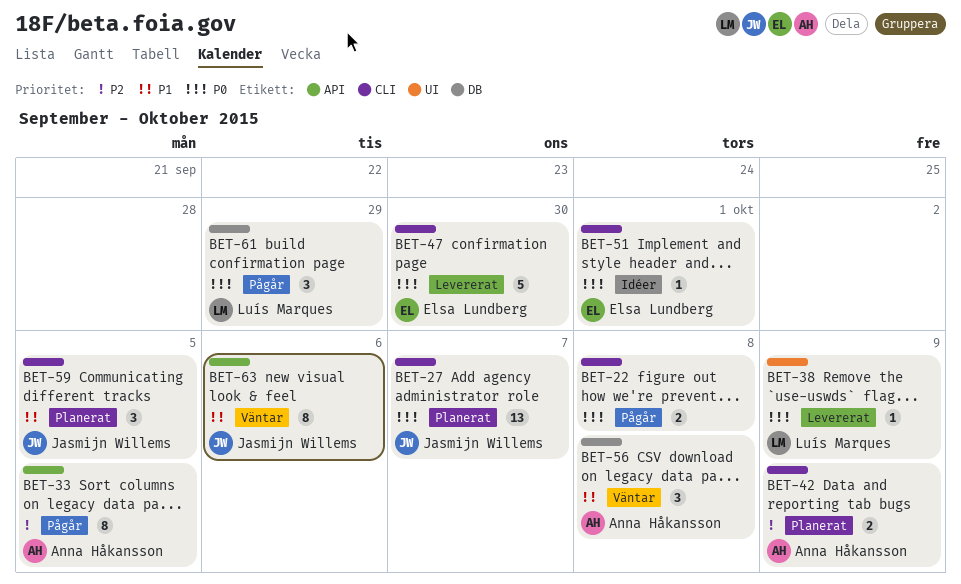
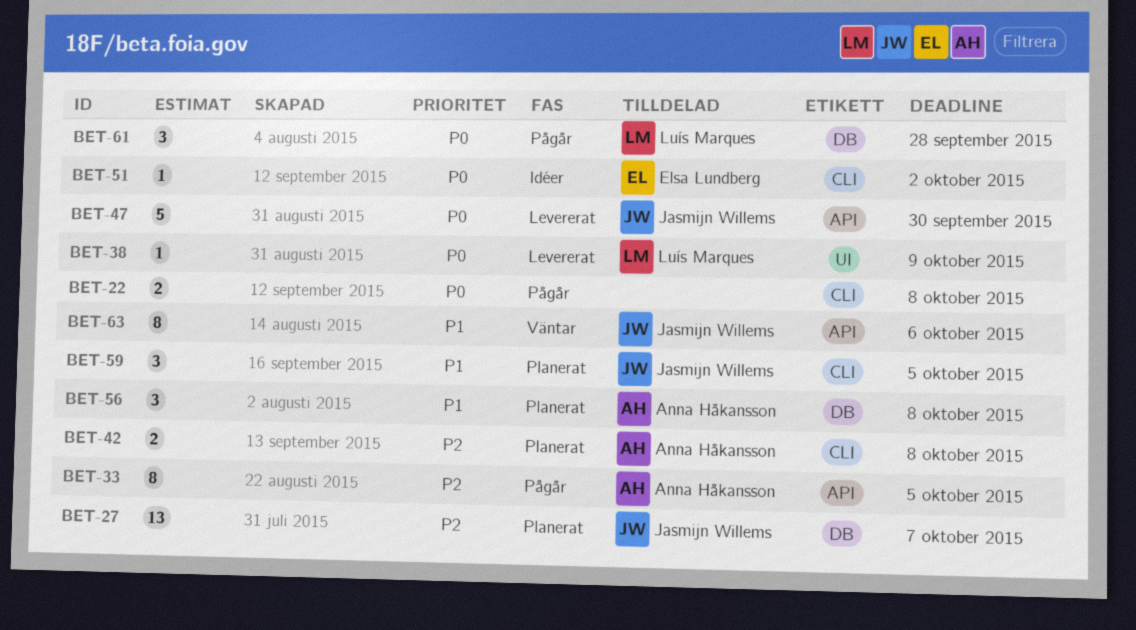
BET-27, priority: P0 -> P2
BET-27, label: CLI -> DB
BET-42, due: Oct 9 -> Oct 8
BET-47, owner: Elsa Lundberg -> Jasmijn Willems
BET-47, label: CLI -> API
BET-51, due: Oct 1 -> Oct 2
BET-56, status: Väntar -> Planerat
BET-61, due: Sep 29 -> Sep 28

